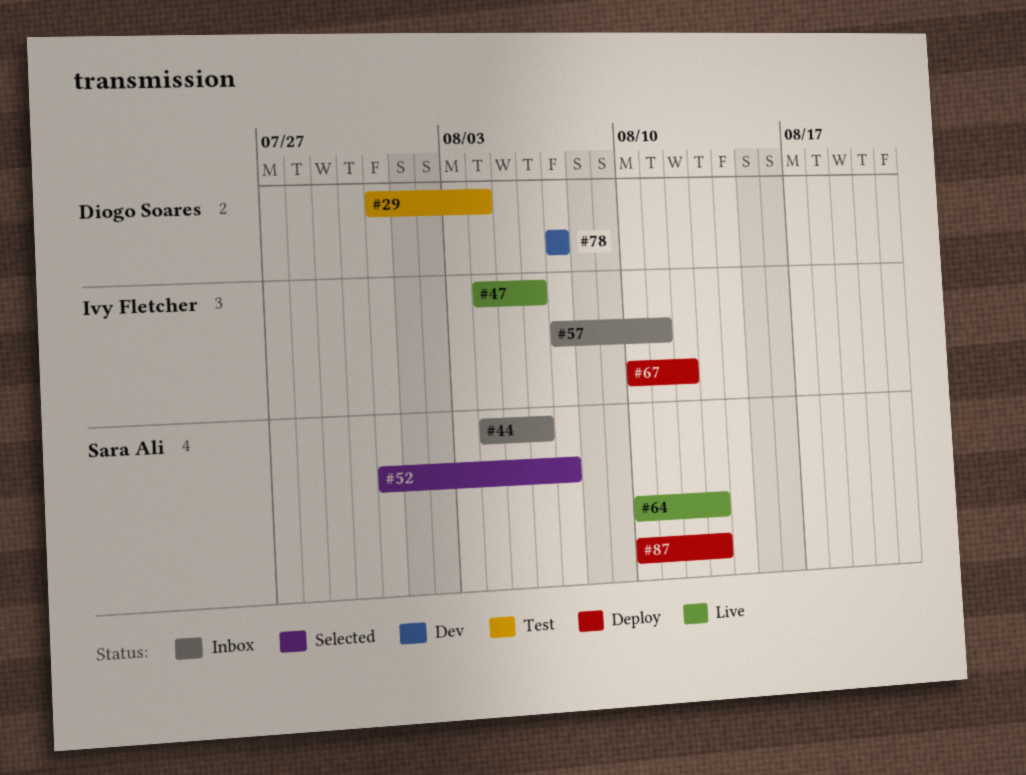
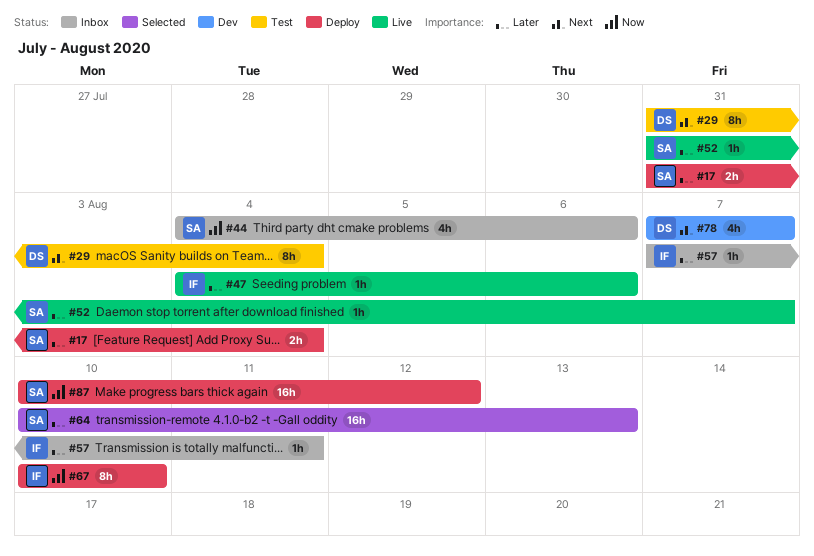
#17: none -> present
#52, status: Selected -> Live
#64, status: Live -> Selected
#67, due: Aug 12 -> Aug 10
#87, due: Aug 13 -> Aug 12

